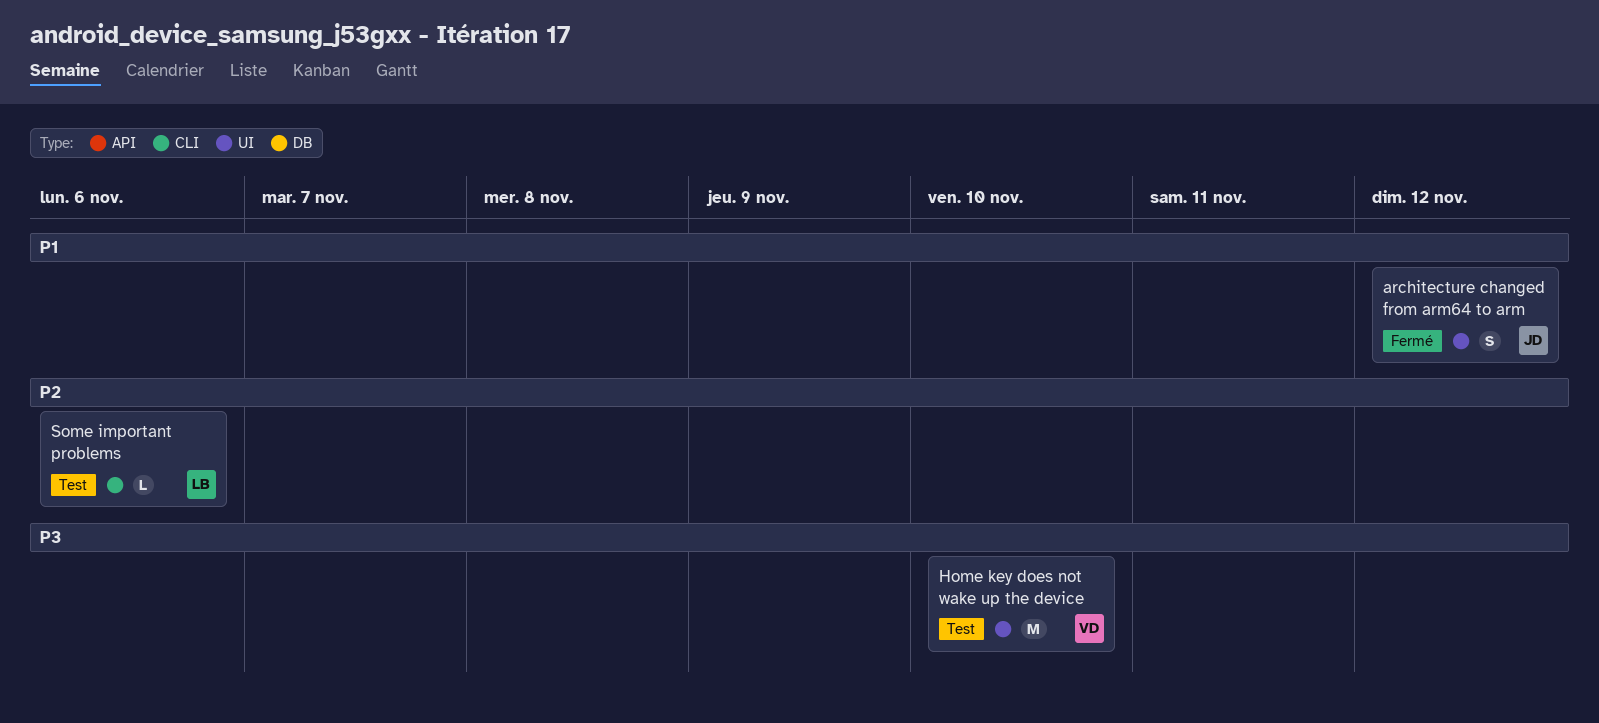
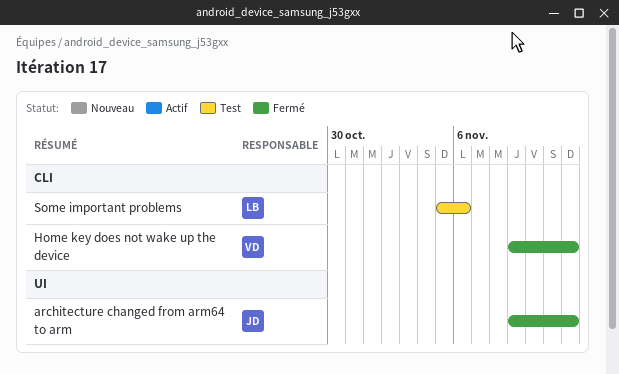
Home key does not wake up the device, status: Test -> Fermé
Home key does not wake up the device, label: UI -> CLI
Home key does not wake up the device, due: Nov 10 -> Nov 12

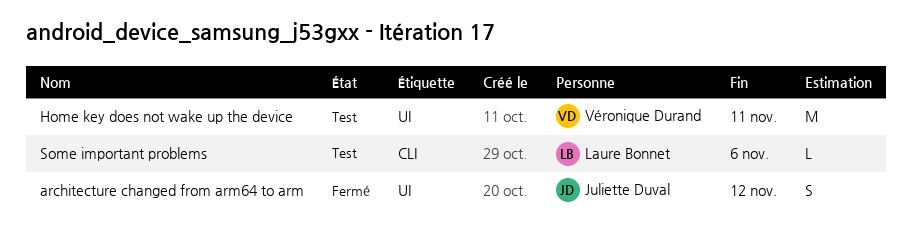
Home key does not wake up the device, status: Fermé -> Test
Home key does not wake up the device, label: CLI -> UI
Home key does not wake up the device, due: Nov 12 -> Nov 11

